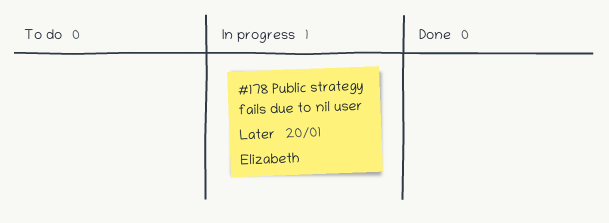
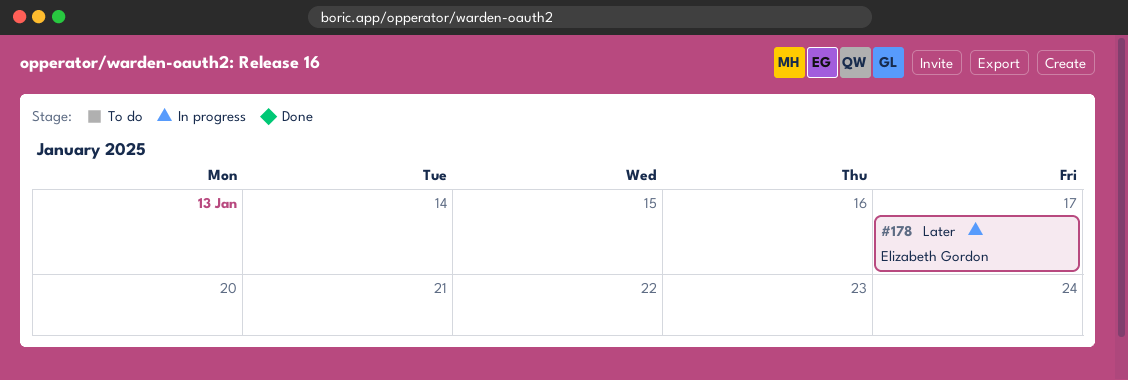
#178, due: Jan 20 -> Jan 17

